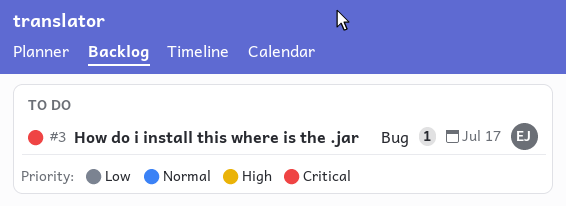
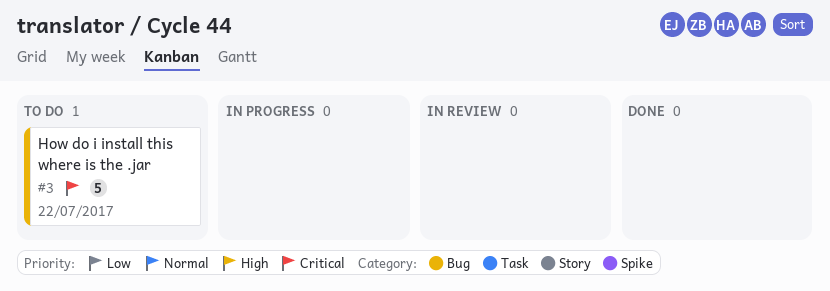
#3, estimate: 1 -> 5
#3, due: Jul 17 -> Jul 22

